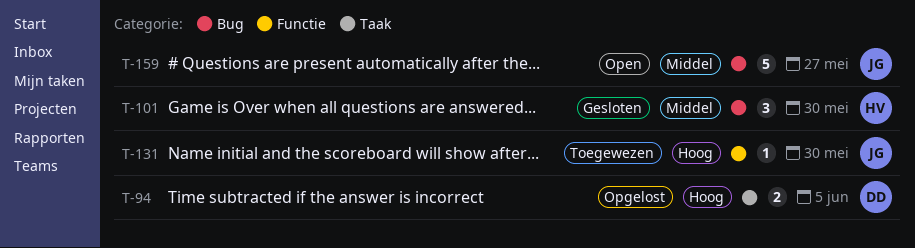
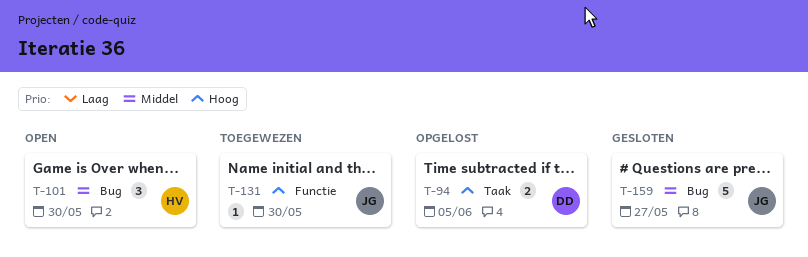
T-101, status: Gesloten -> Open
T-159, status: Open -> Gesloten

